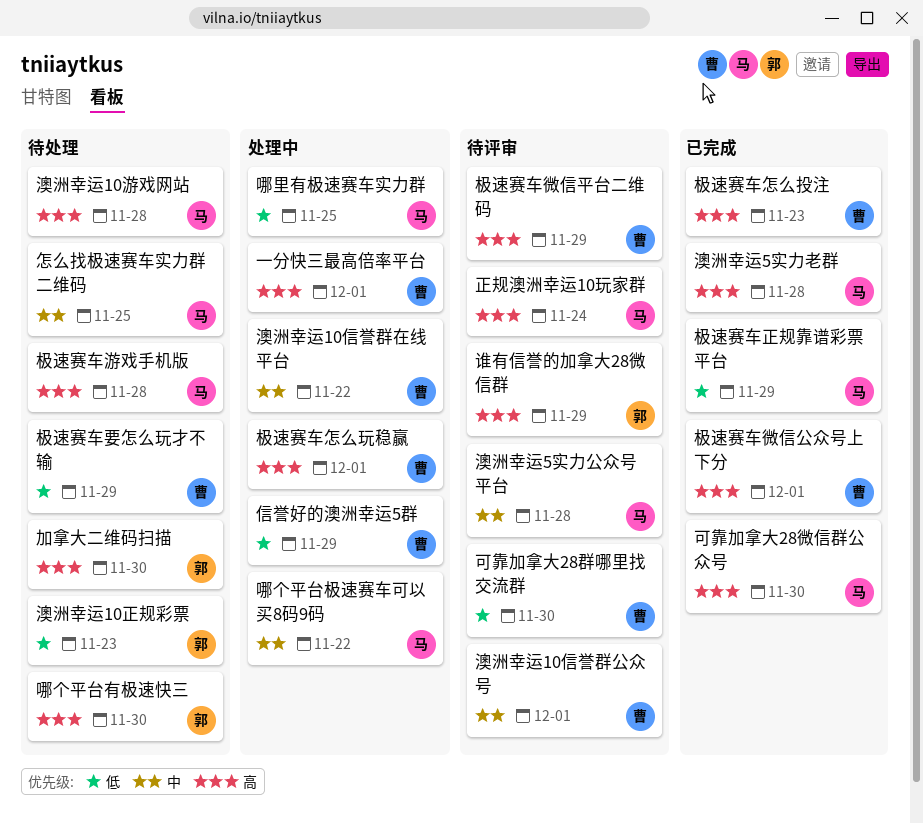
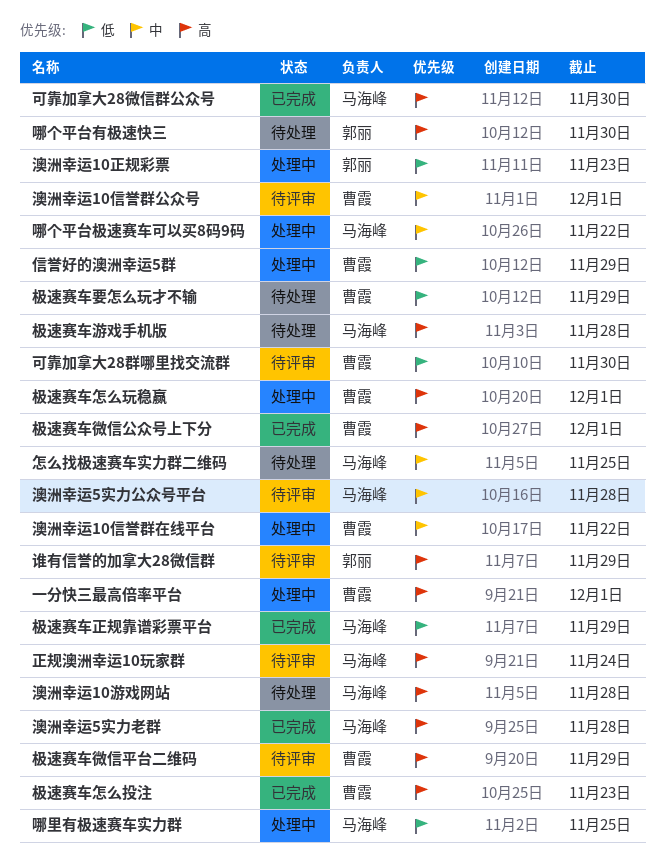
加拿大二维码扫描: present -> none
澳洲幸运10正规彩票, status: 待处理 -> 处理中

